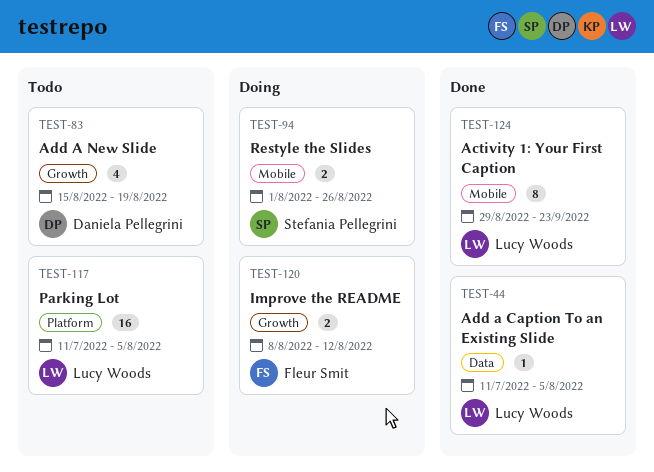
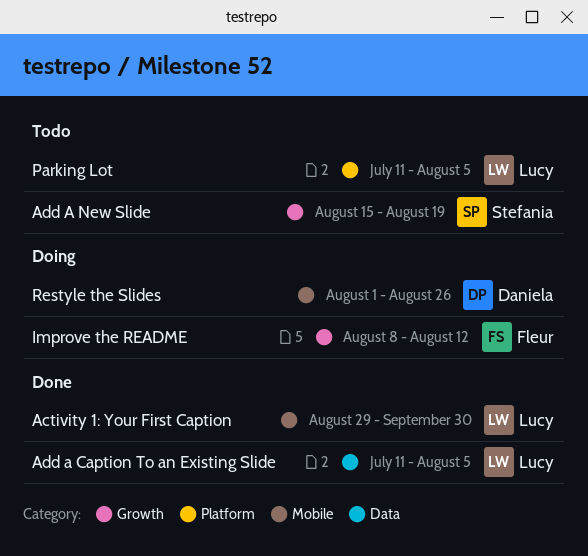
Activity 1: Your First Caption, due: Sep 23 -> Sep 30
Add A New Slide, owner: Daniela Pellegrini -> Stefania Pellegrini
Restyle the Slides, owner: Stefania Pellegrini -> Daniela Pellegrini

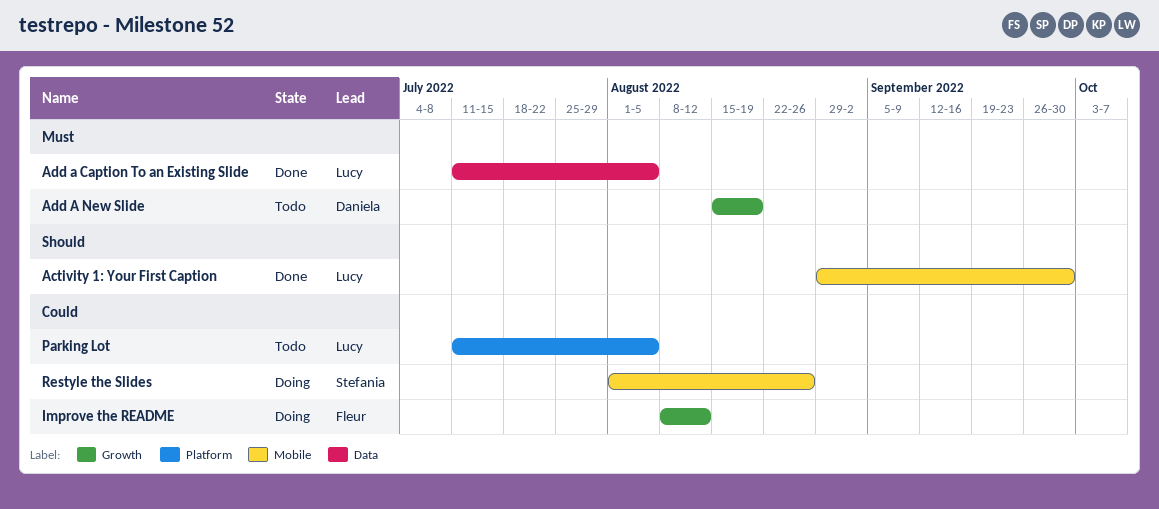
Add A New Slide, owner: Stefania -> Daniela
Restyle the Slides, owner: Daniela -> Stefania

